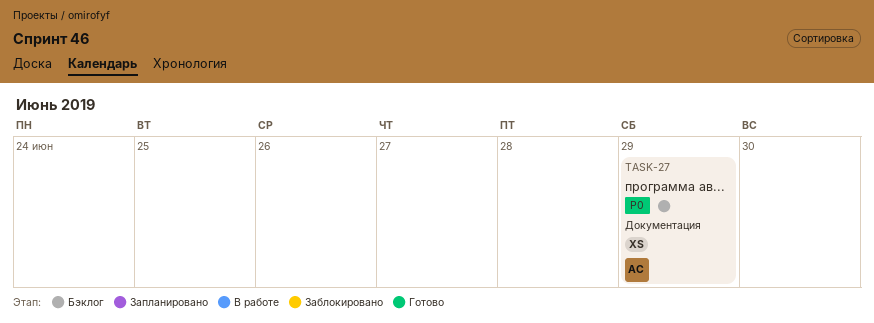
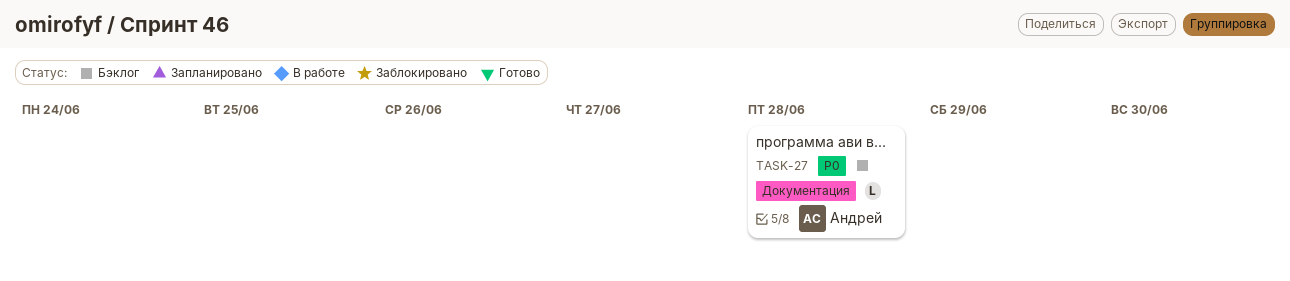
TASK-27, estimate: XS -> L
TASK-27, due: Jun 29 -> Jun 28

